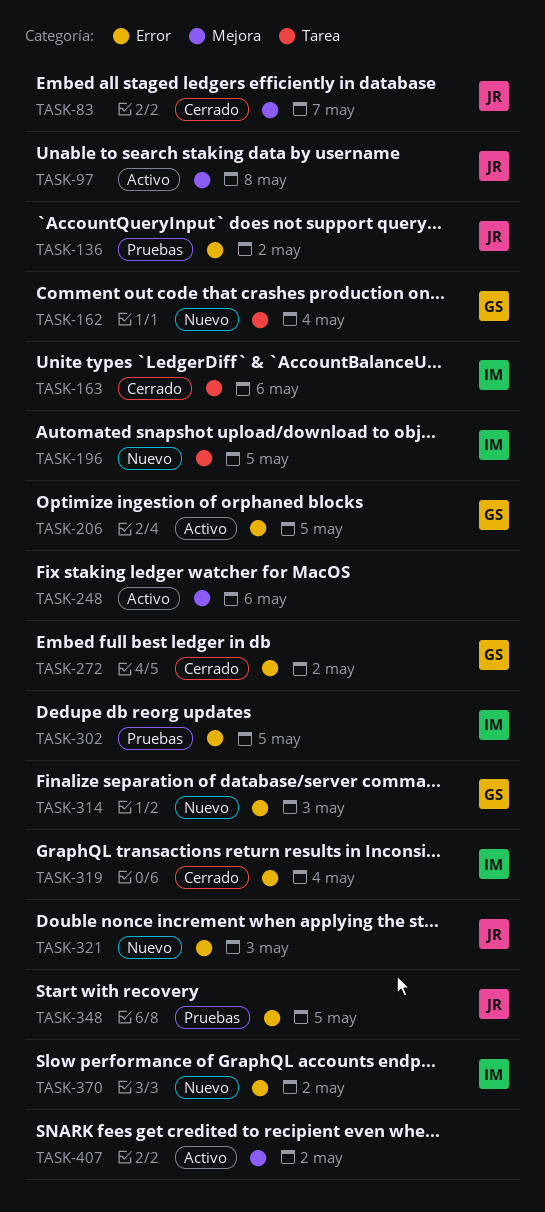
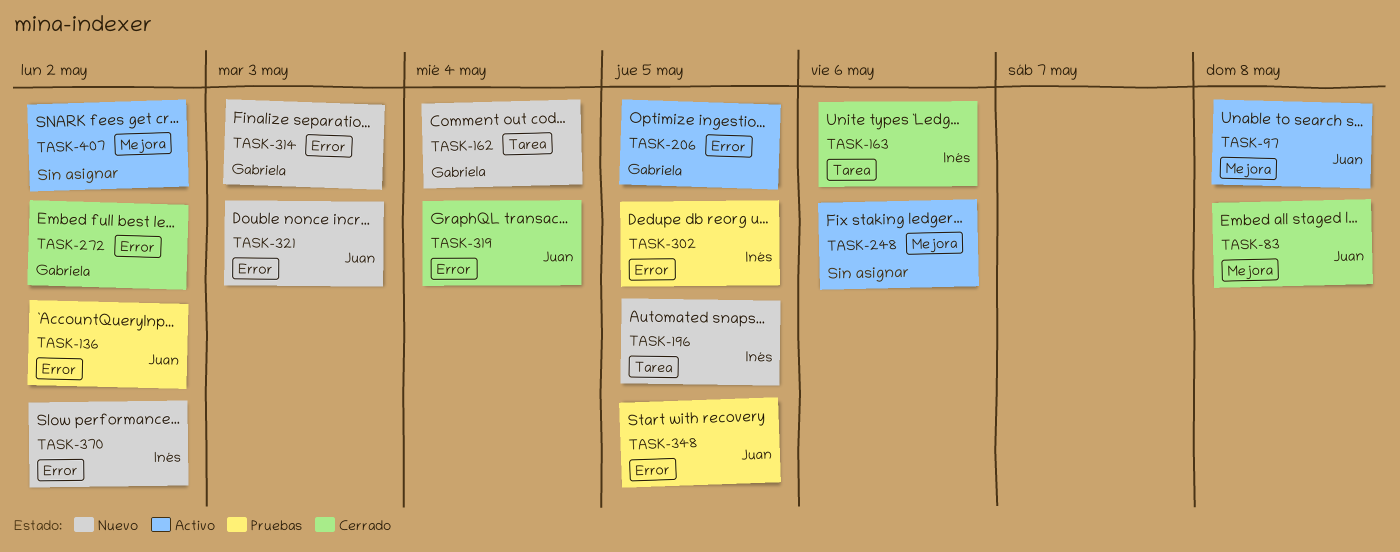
TASK-83, due: May 7 -> May 8
TASK-319, owner: Inés -> Juan

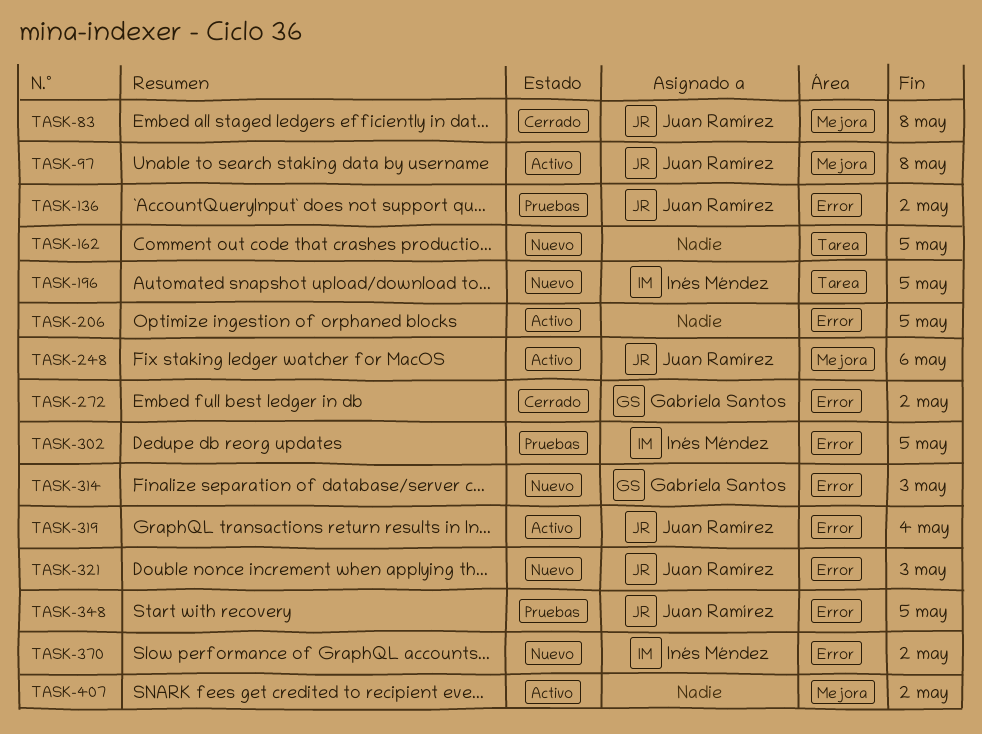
TASK-162, owner: Gabriela Santos -> none
TASK-162, due: May 4 -> May 5
TASK-163: present -> none
TASK-206, owner: Gabriela Santos -> none
TASK-248, owner: none -> Juan Ramírez
TASK-319, status: Cerrado -> Activo

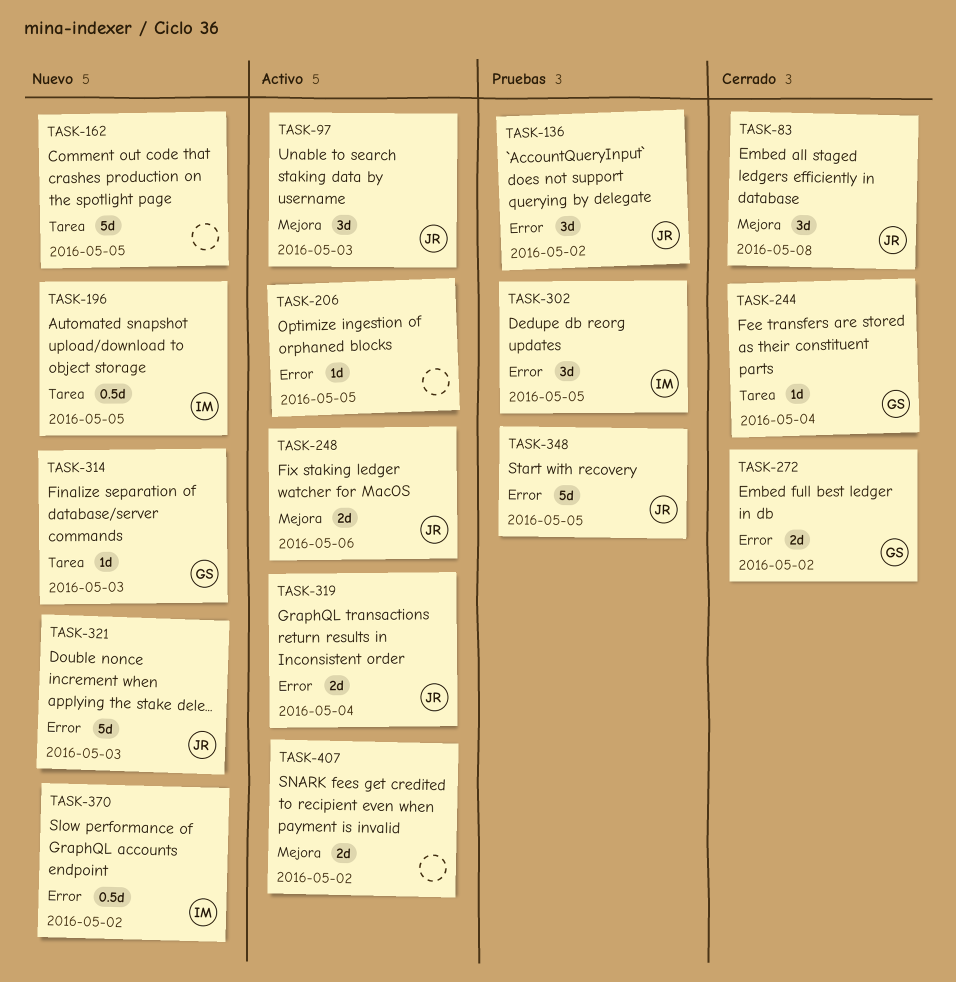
TASK-97, due: May 8 -> May 3
TASK-244: none -> present
TASK-314, label: Error -> Tarea

